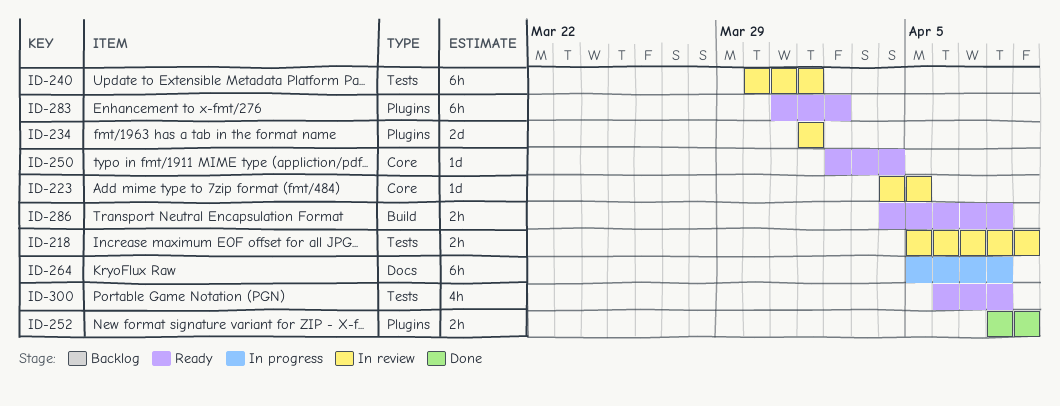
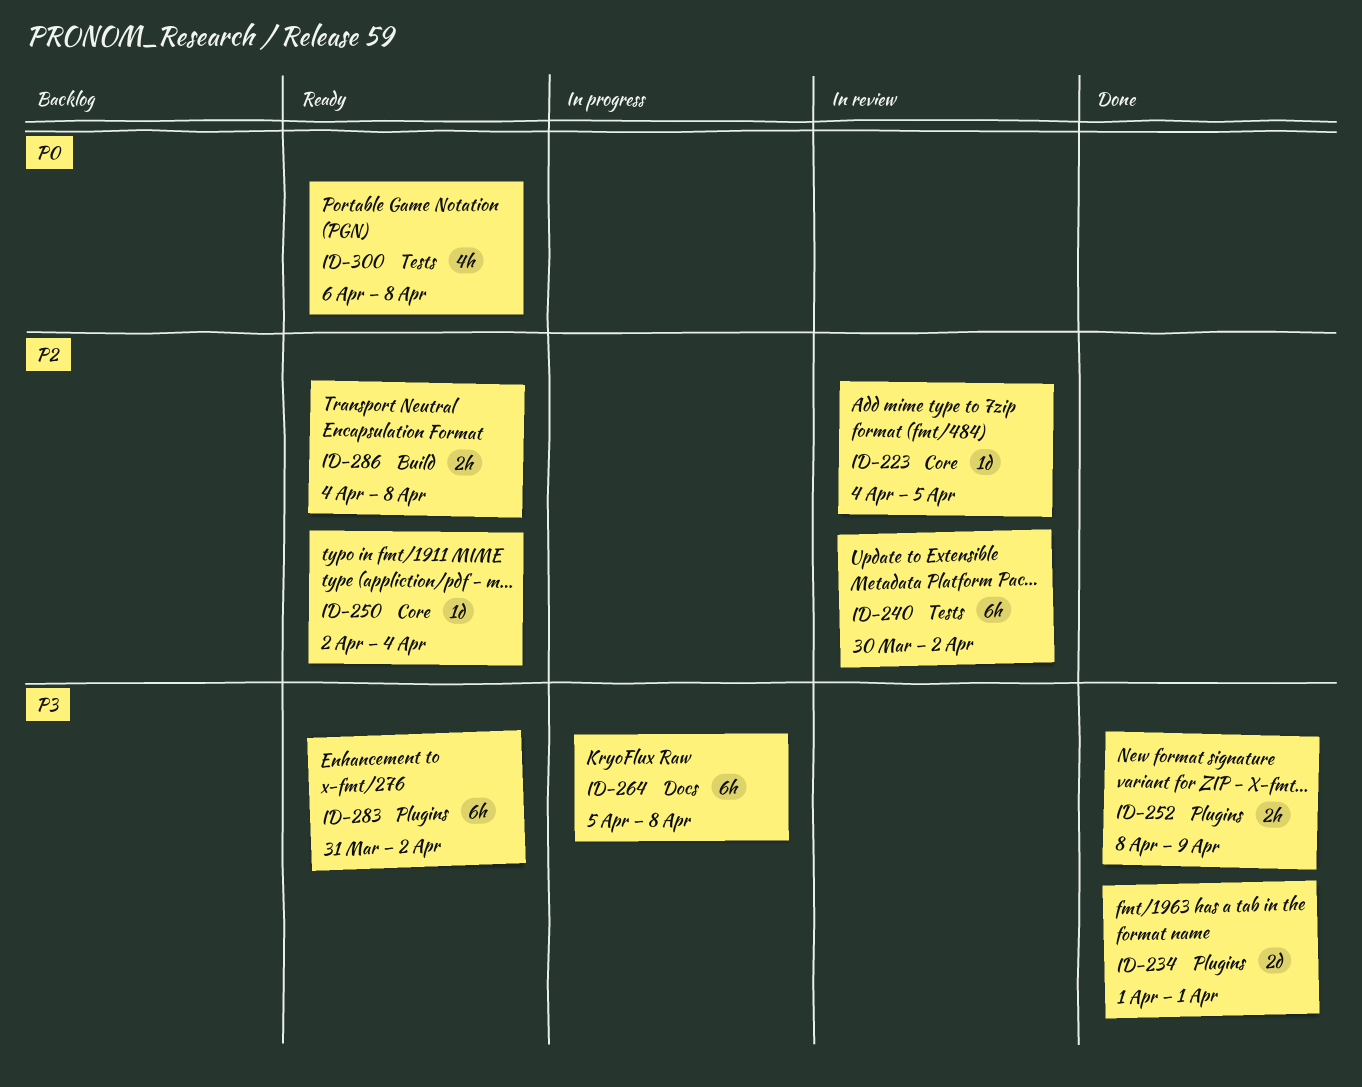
ID-218: present -> none
ID-234, status: In review -> Done
ID-240, due: Apr 1 -> Apr 2

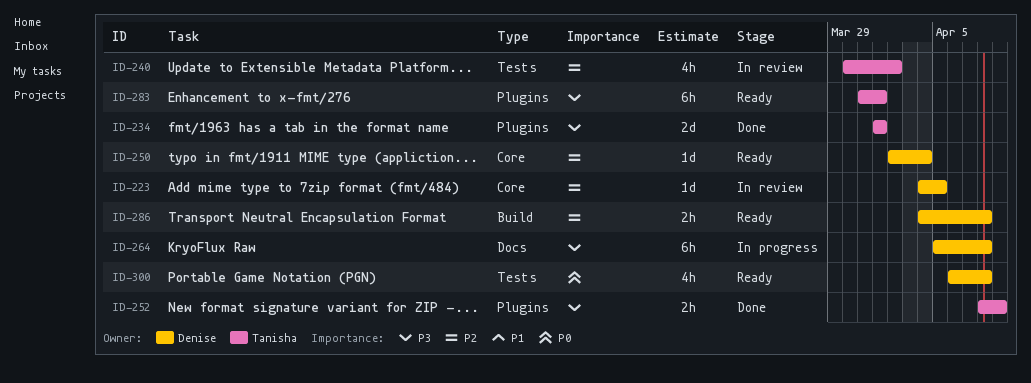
ID-240, estimate: 6h -> 4h
ID-283, due: Apr 2 -> Apr 1

